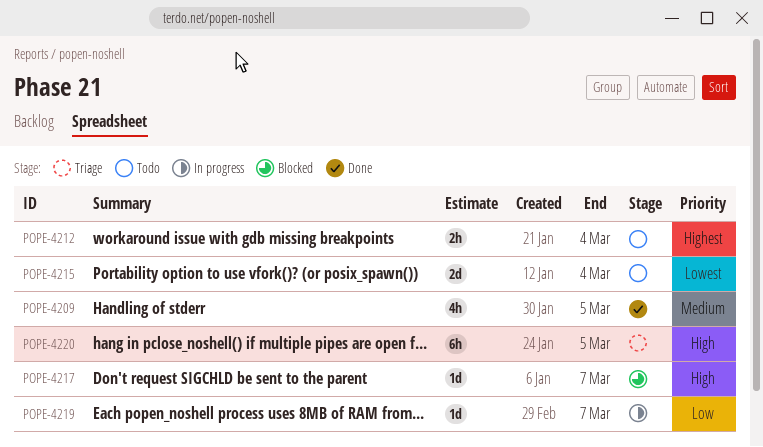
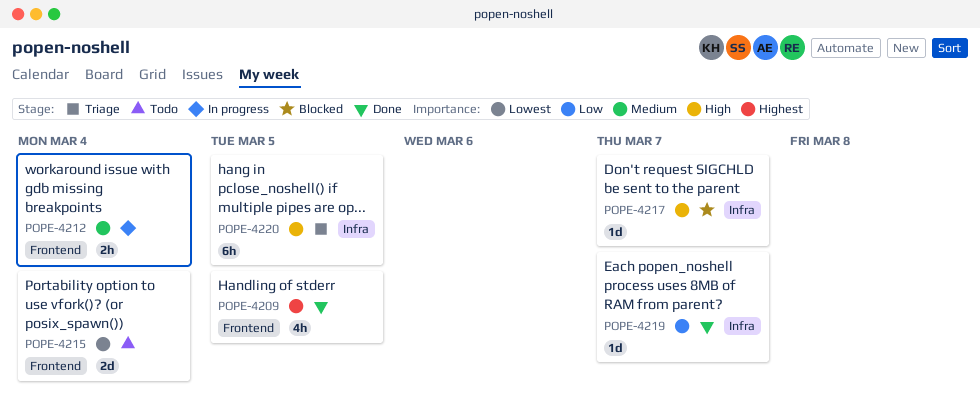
POPE-4209, priority: Medium -> Highest
POPE-4212, status: Todo -> In progress
POPE-4212, priority: Highest -> Medium
POPE-4219, status: In progress -> Done

